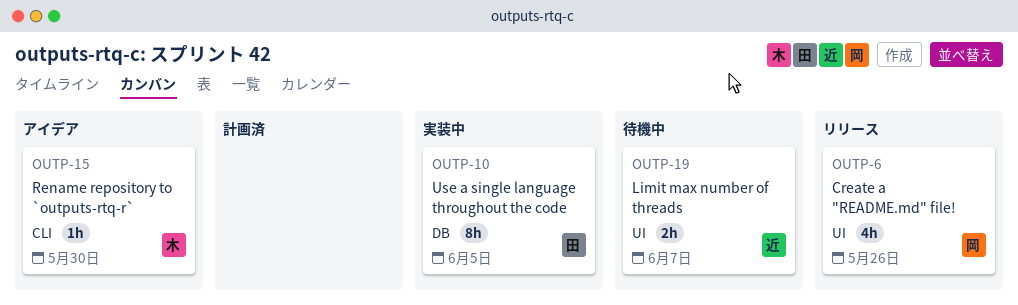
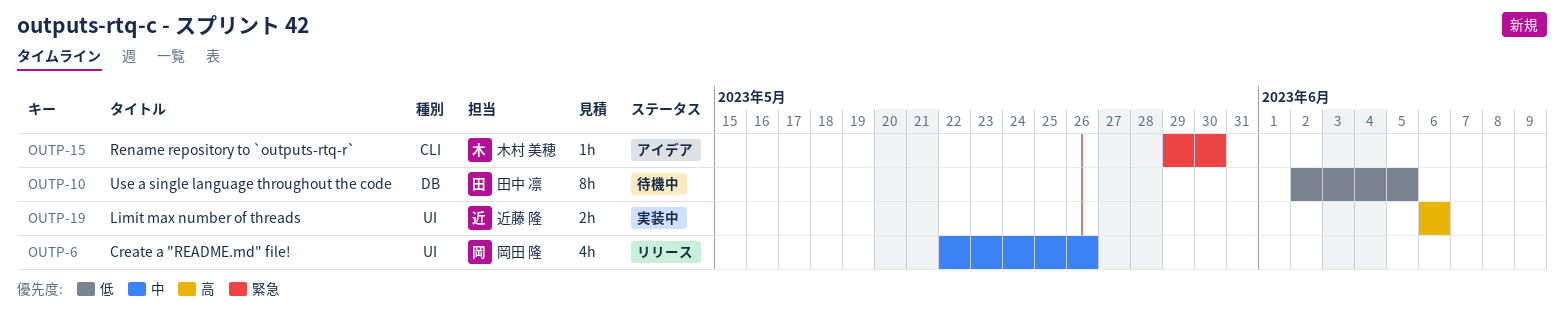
OUTP-10, status: 実装中 -> 待機中
OUTP-19, status: 待機中 -> 実装中
OUTP-19, due: Jun 7 -> Jun 6

